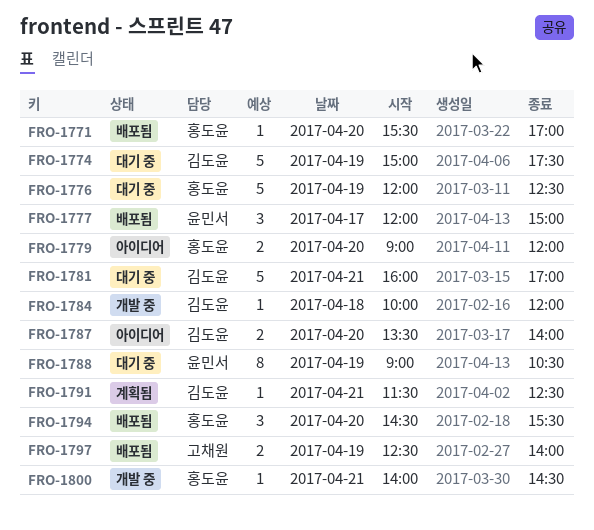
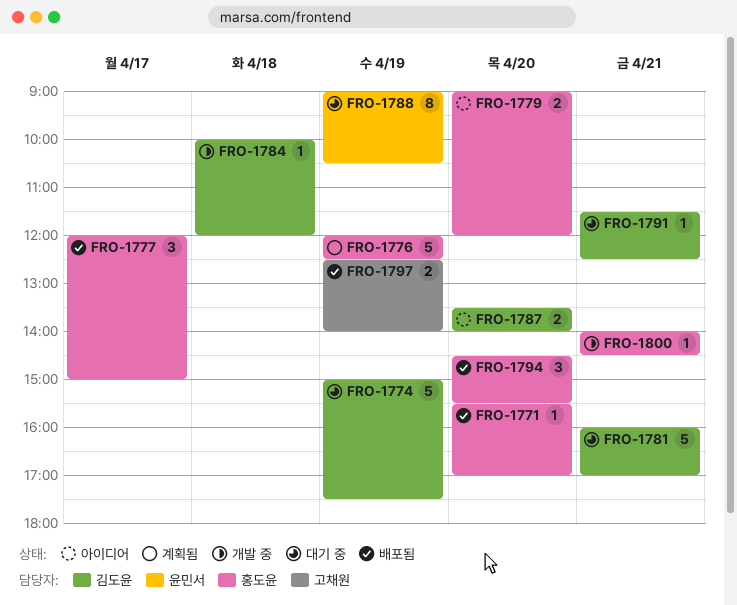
FRO-1776, status: 대기 중 -> 계획됨
FRO-1777, owner: 윤민서 -> 홍도윤
FRO-1791, status: 계획됨 -> 대기 중

